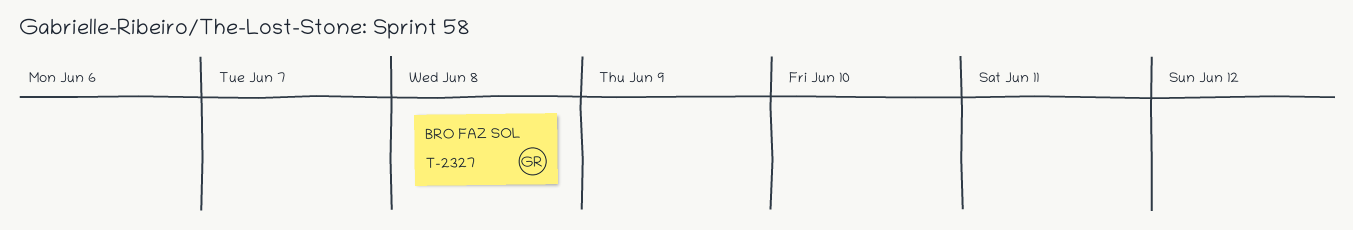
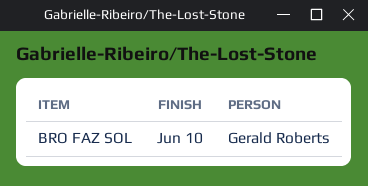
BRO FAZ SOL, due: Jun 8 -> Jun 10

